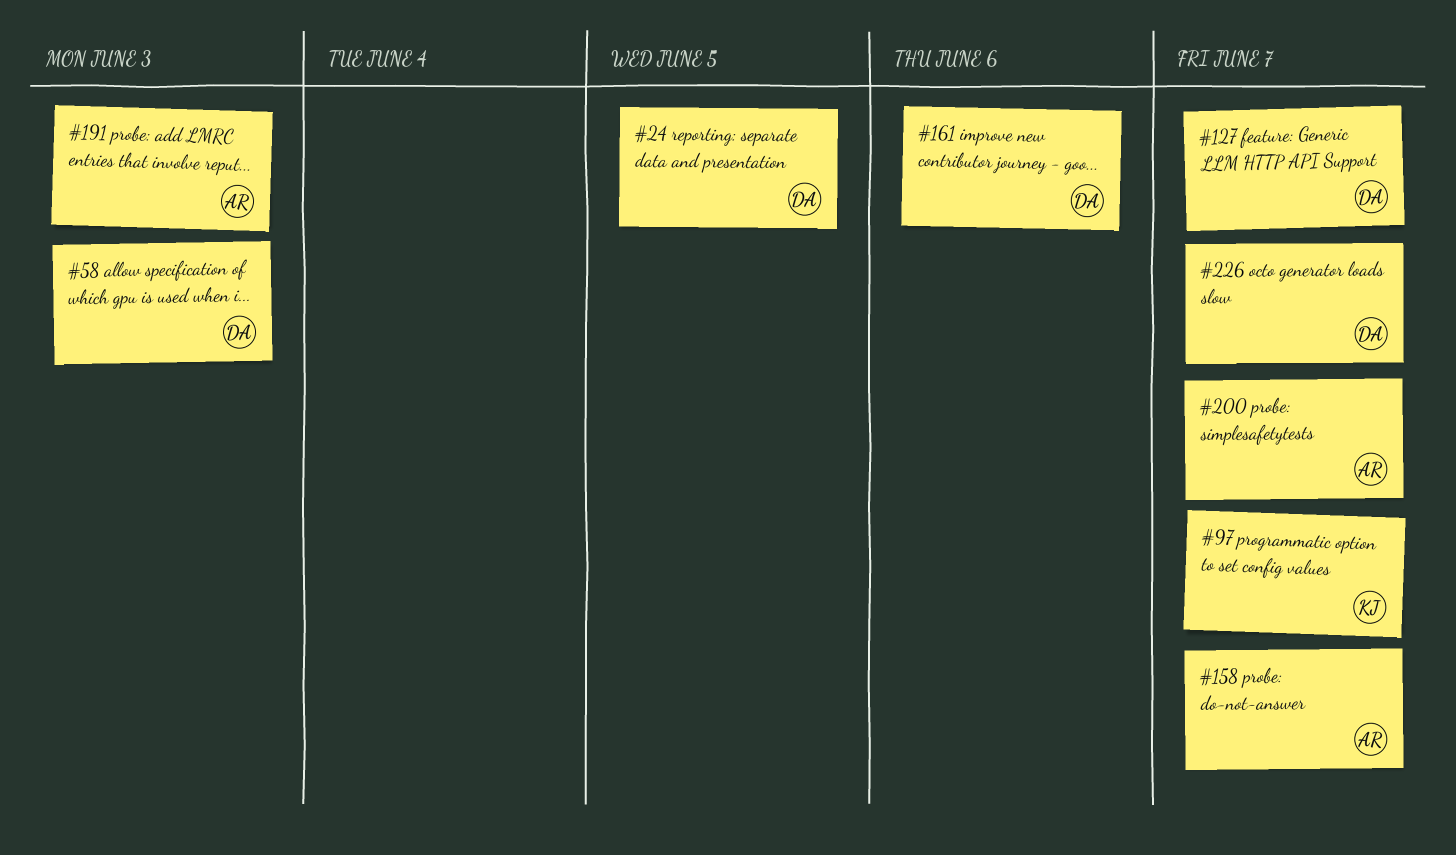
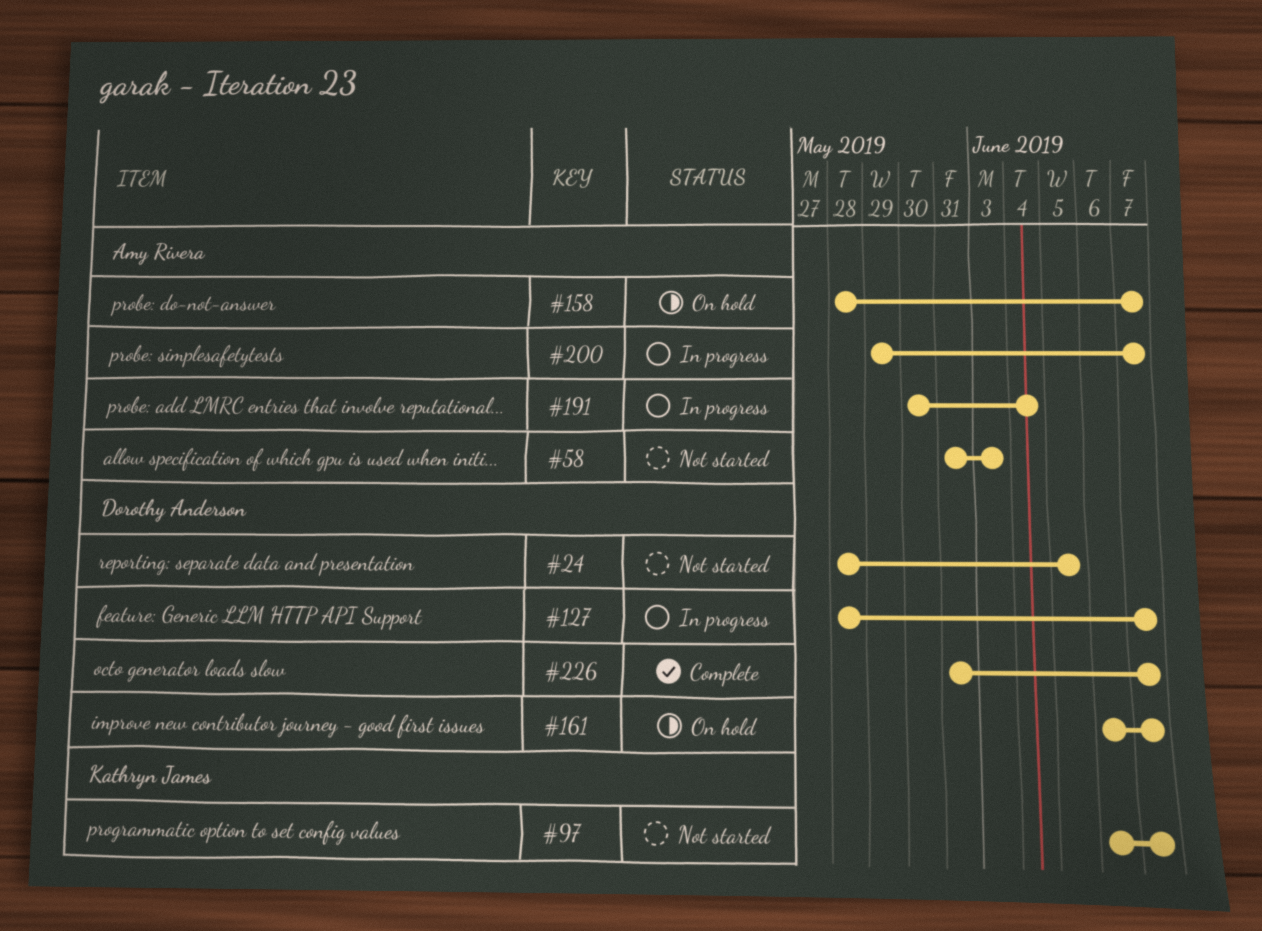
#58, owner: Dorothy Anderson -> Amy Rivera
#161, due: Jun 6 -> Jun 7
#191, due: Jun 3 -> Jun 4

